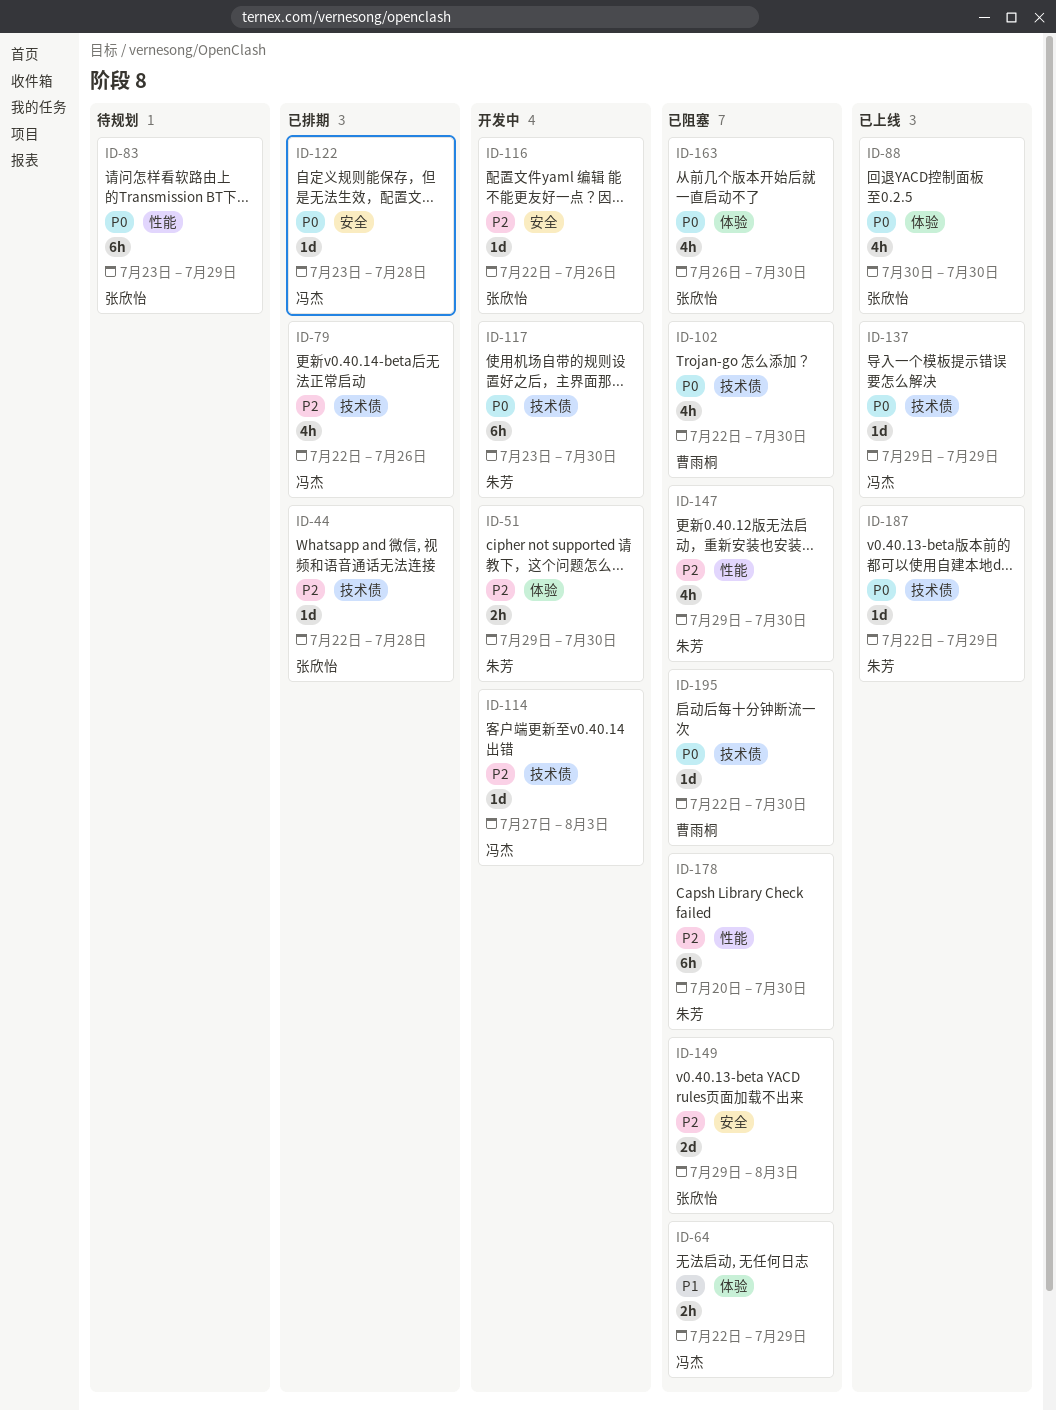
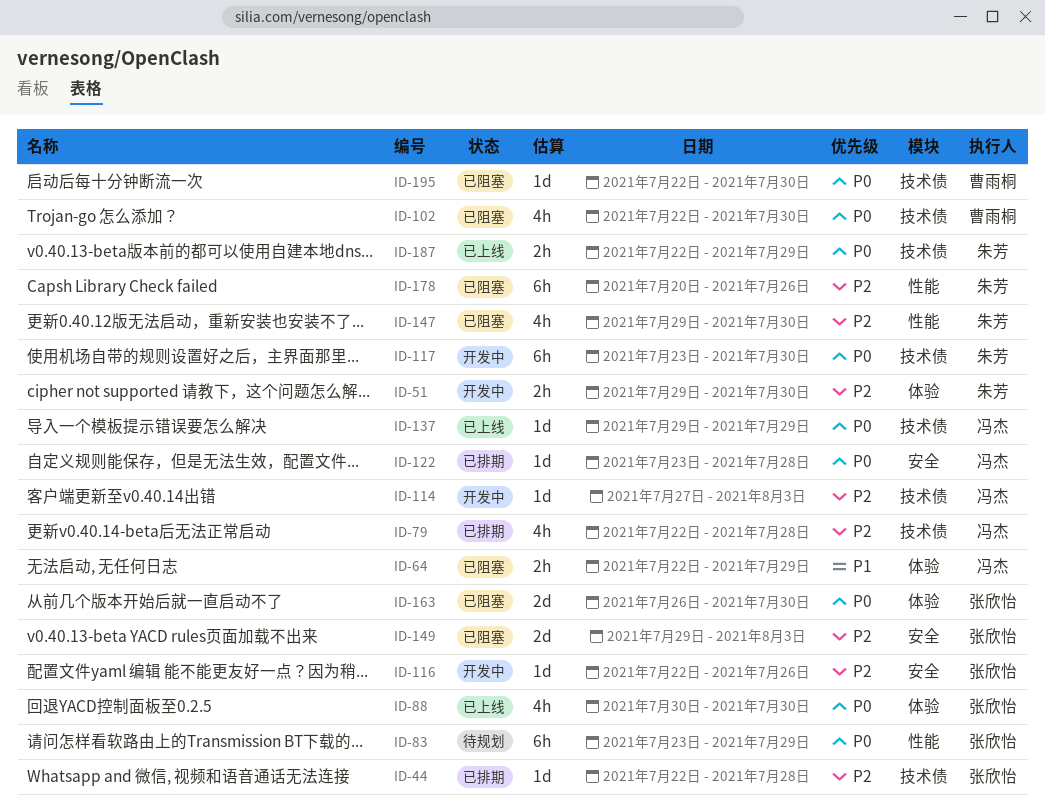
ID-79, due: Jul 26 -> Jul 28
ID-163, estimate: 4h -> 2d
ID-178, due: Jul 30 -> Jul 26
ID-187, estimate: 1d -> 2h

